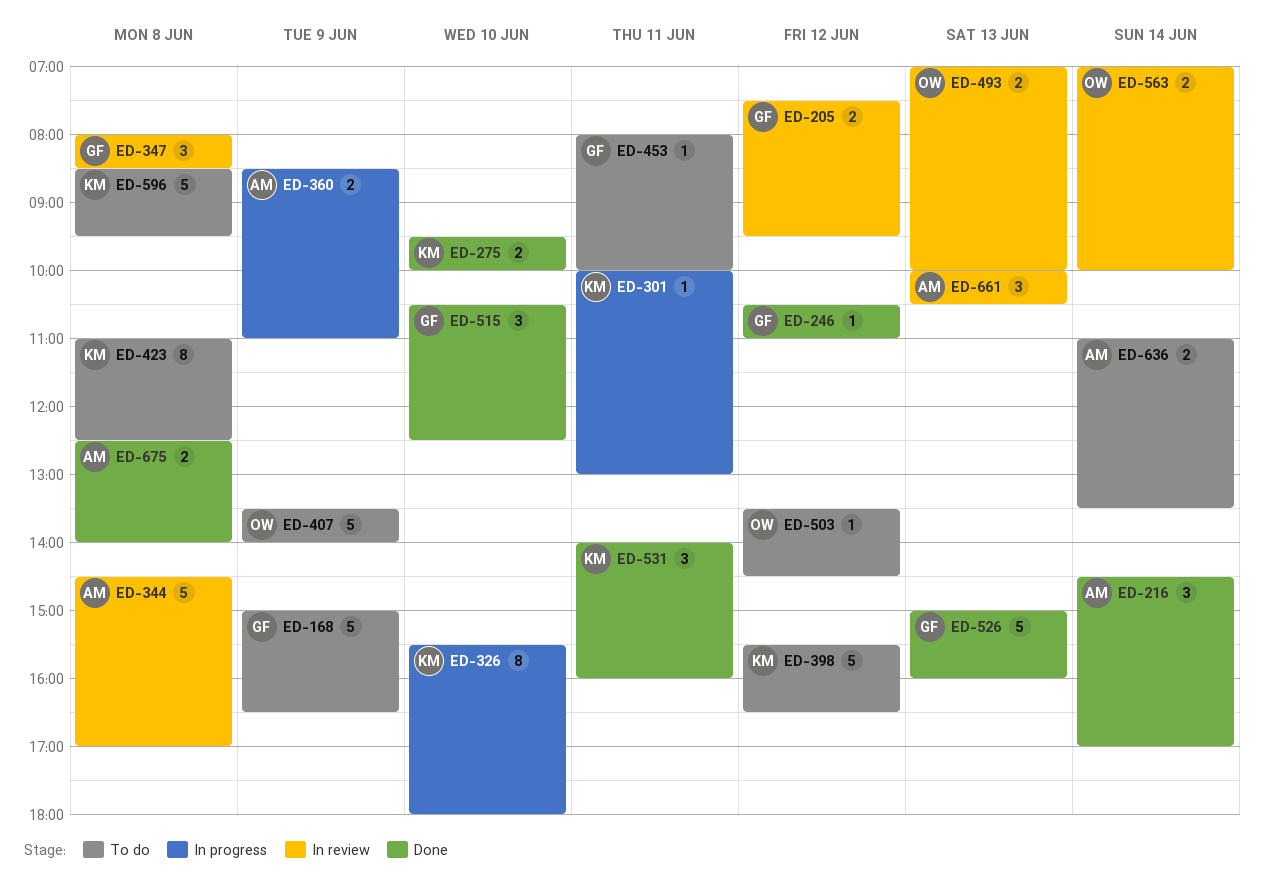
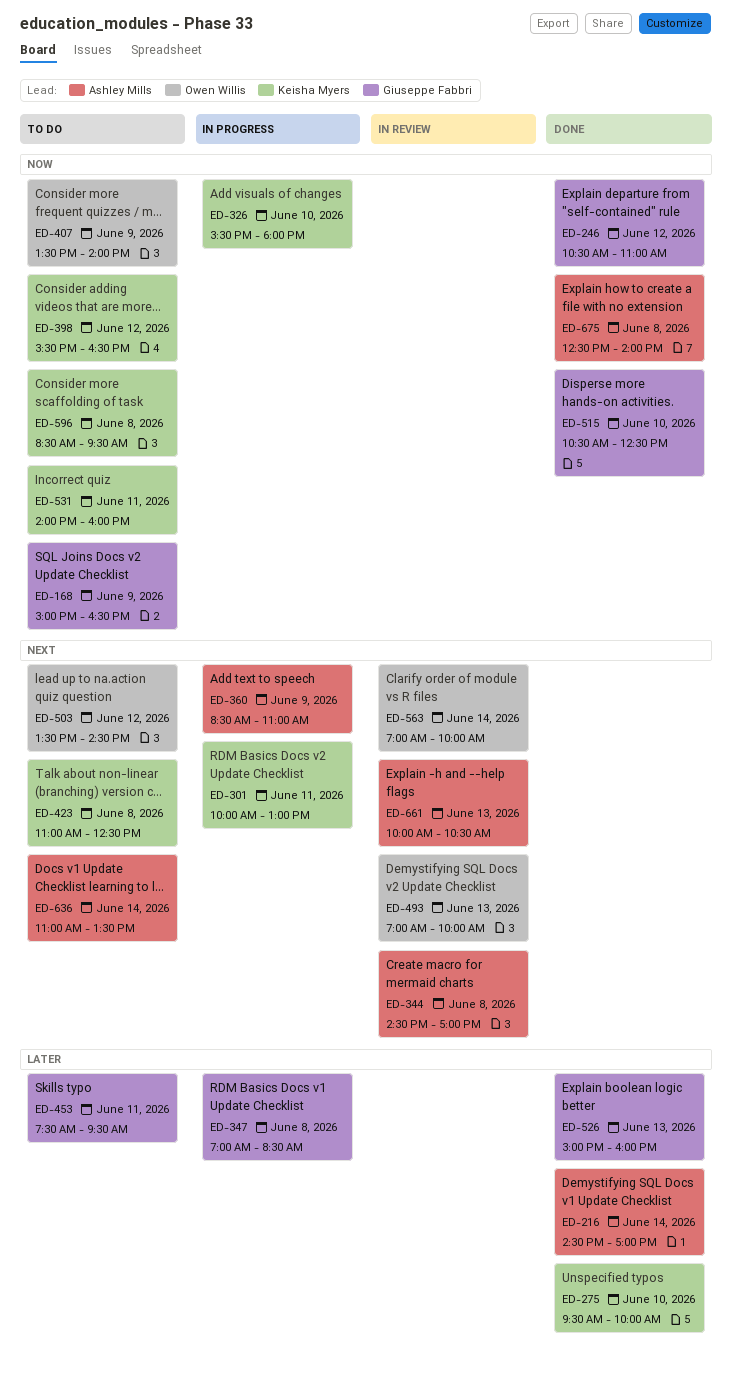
ED-205: present -> none
ED-347, status: In review -> In progress
ED-347, begins: 08:00 -> 07:00
ED-453, begins: 08:00 -> 07:30
ED-453, ends: 10:00 -> 09:30
ED-531, status: Done -> To do

